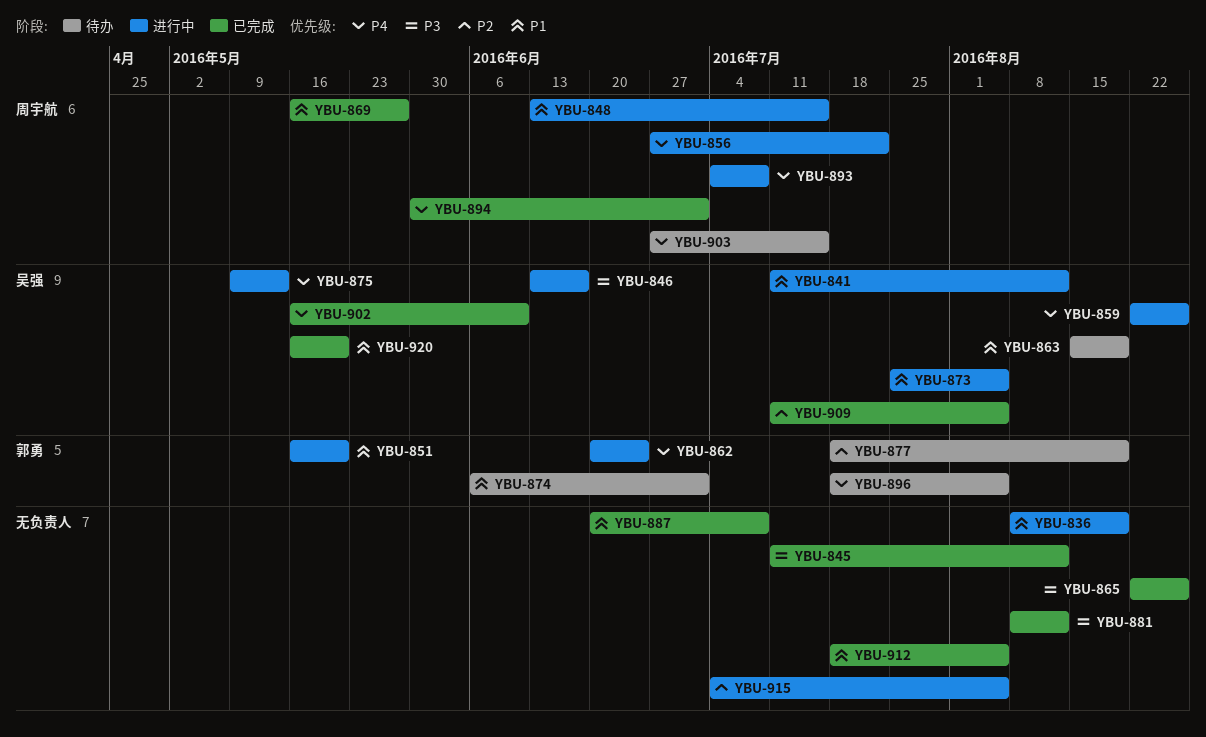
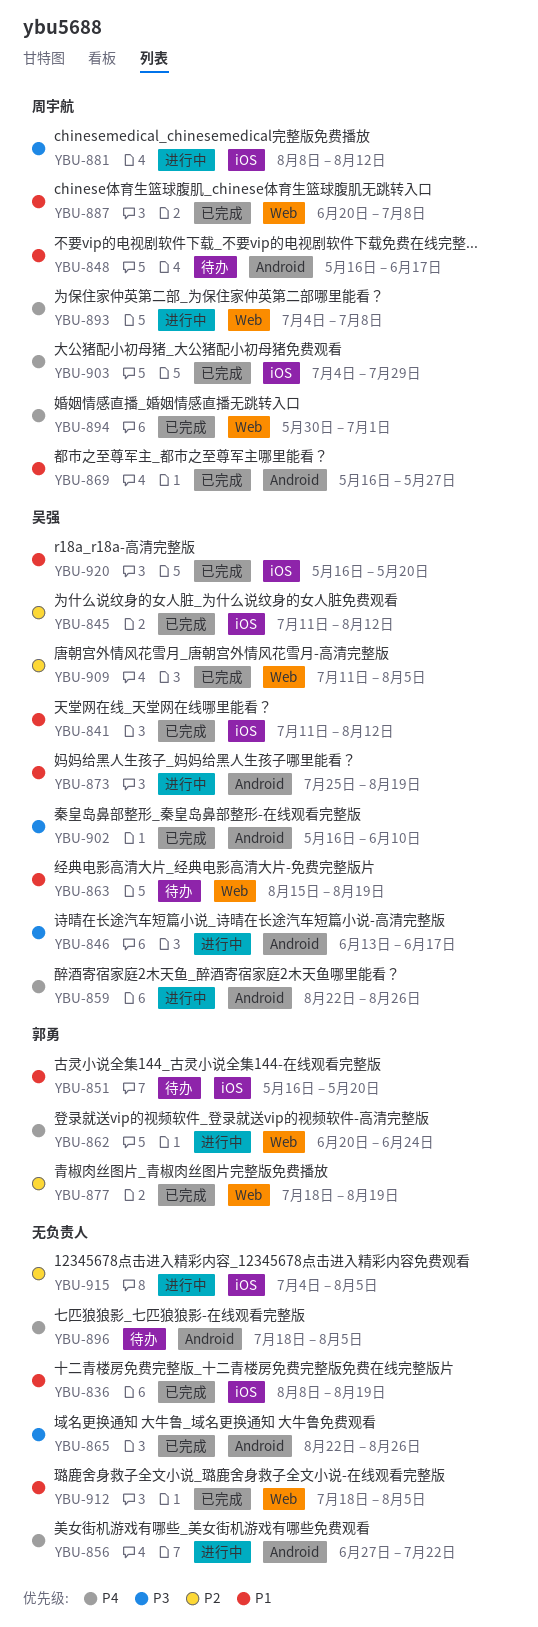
YBU-836, status: 进行中 -> 已完成
YBU-841, status: 进行中 -> 已完成
YBU-845, owner: none -> 吴强
YBU-845, priority: P3 -> P2
YBU-848, status: 进行中 -> 待办
YBU-848, start: Jun 13 -> May 16
YBU-848, due: Jul 15 -> Jun 17
YBU-851, status: 进行中 -> 待办
YBU-856, owner: 周宇航 -> none
YBU-873, due: Aug 5 -> Aug 19
YBU-874: present -> none
YBU-875: present -> none
YBU-877, status: 待办 -> 已完成
YBU-881, status: 已完成 -> 进行中
YBU-881, owner: none -> 周宇航
YBU-887, owner: none -> 周宇航
YBU-896, owner: 郭勇 -> none
YBU-902, priority: P4 -> P3
YBU-903, status: 待办 -> 已完成
YBU-903, start: Jun 27 -> Jul 4
YBU-903, due: Jul 15 -> Jul 29

